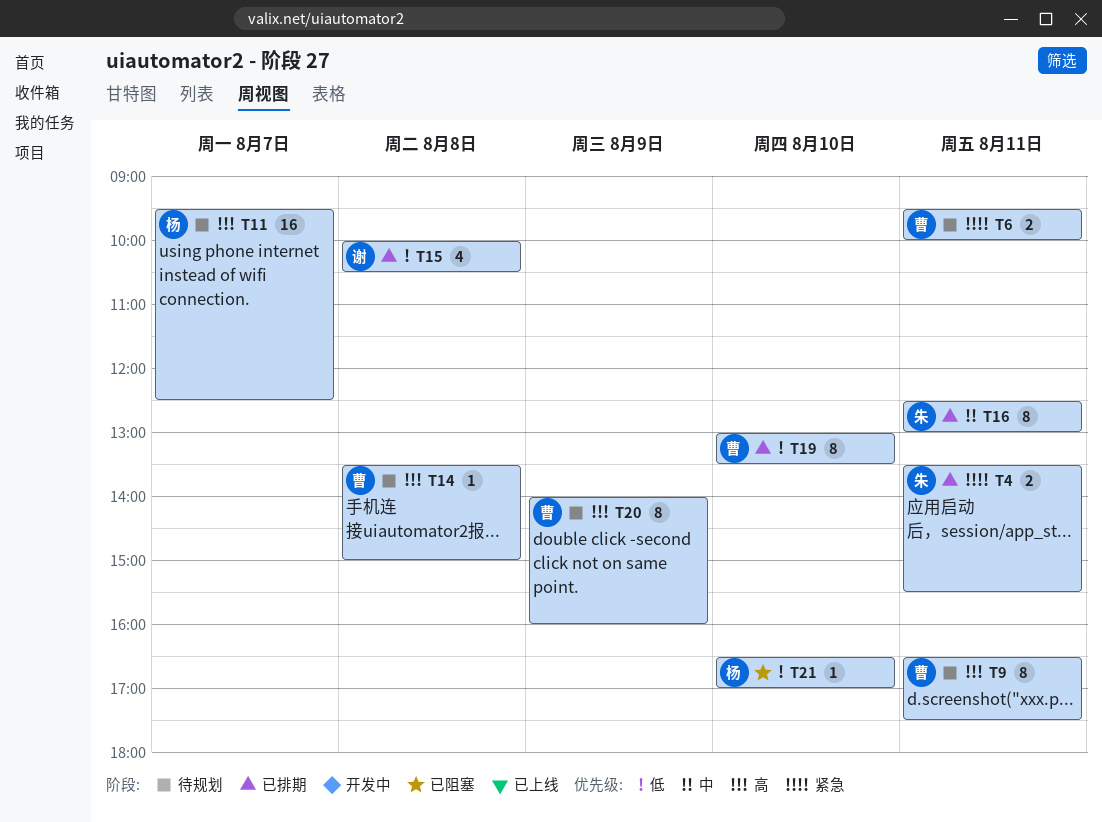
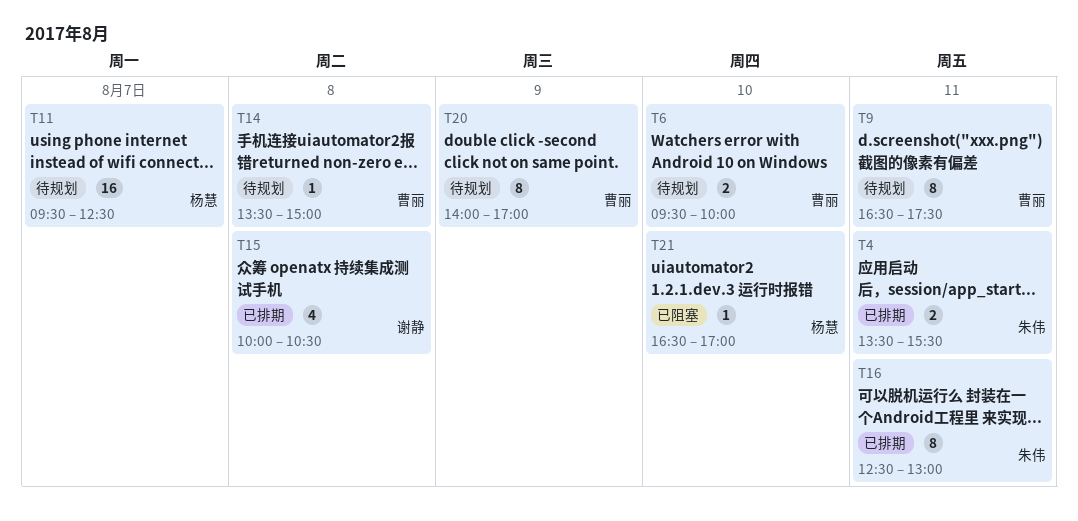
T6, day: Aug 11 -> Aug 10
T19: present -> none
T20, ends: 16:00 -> 17:00

